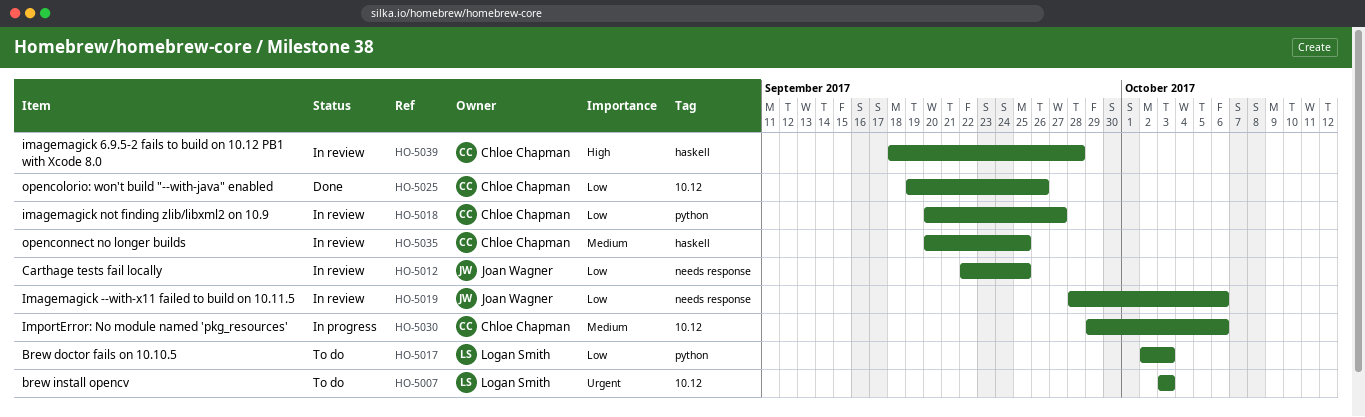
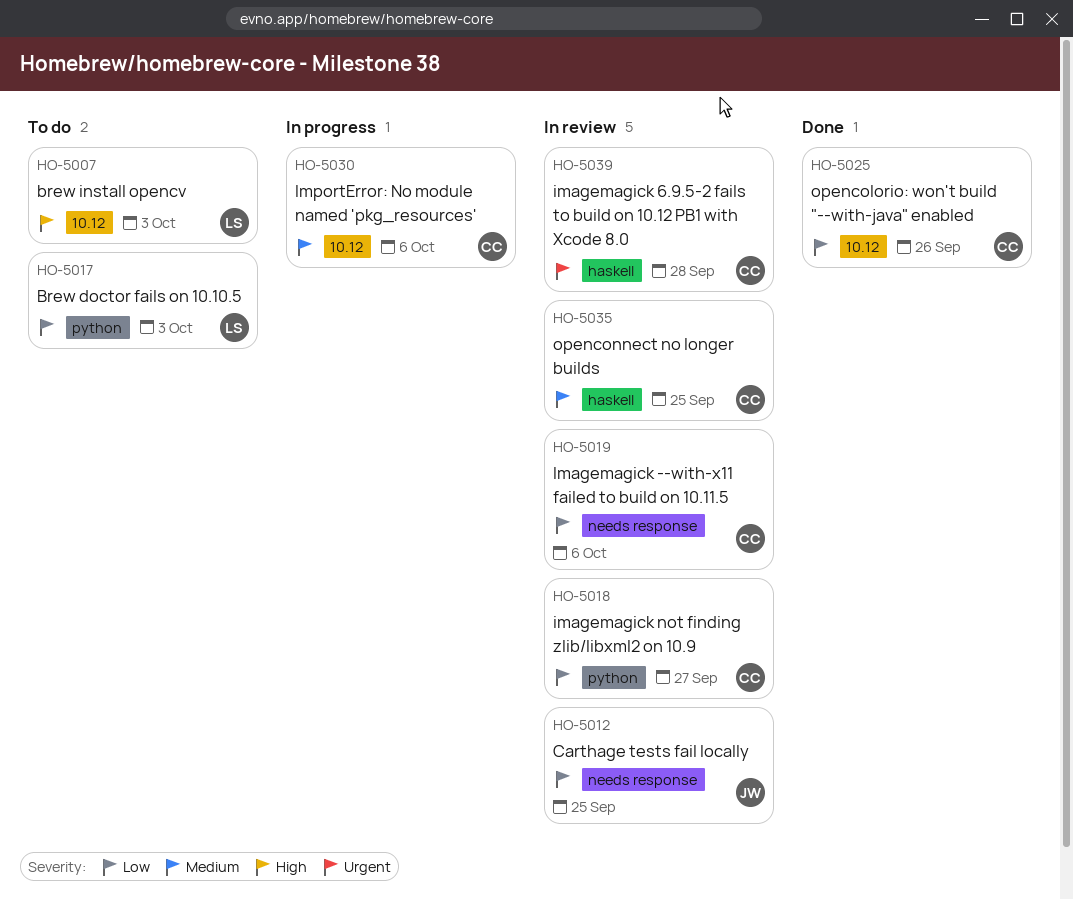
HO-5007, priority: Urgent -> High
HO-5019, owner: Joan Wagner -> Chloe Chapman
HO-5039, priority: High -> Urgent

